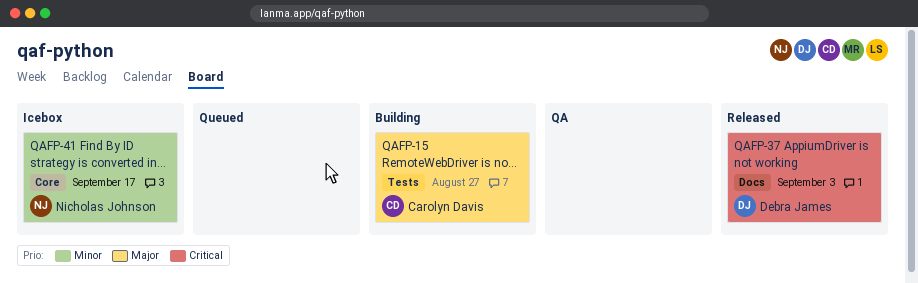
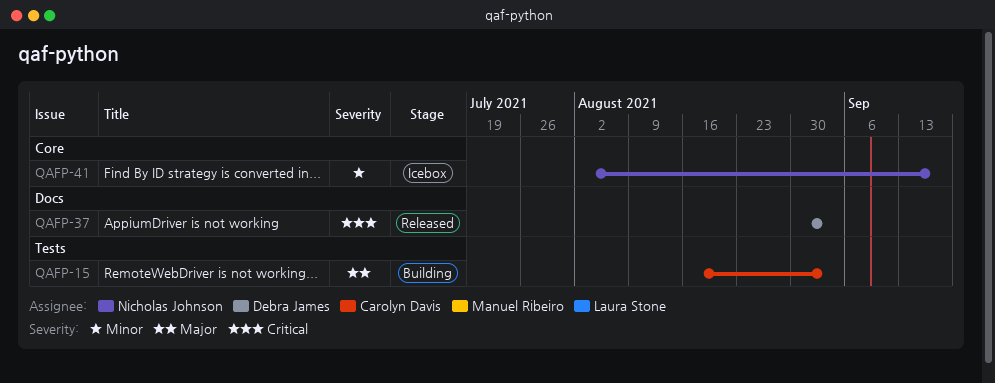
QAFP-15, due: Aug 27 -> Sep 3

